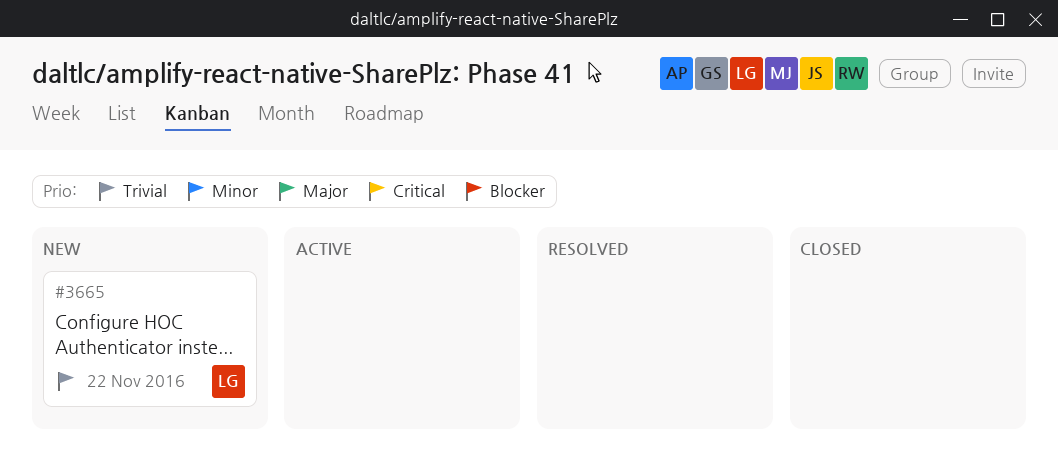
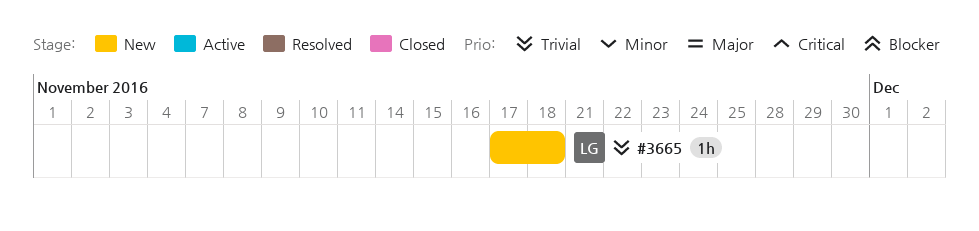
#3665, due: Nov 22 -> Nov 18

